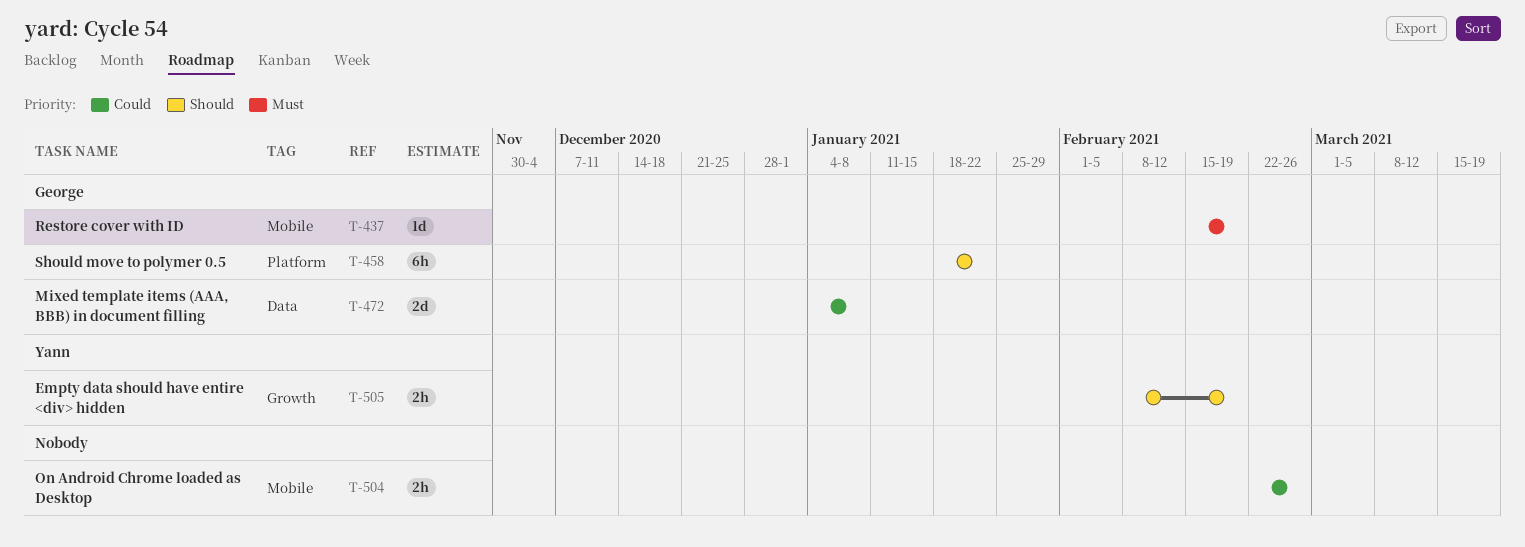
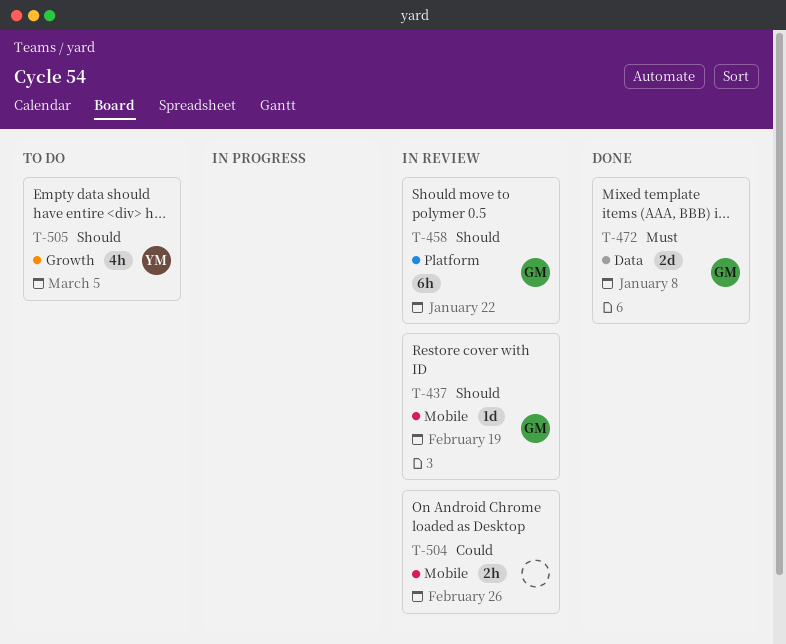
T-437, priority: Must -> Should
T-472, priority: Could -> Must
T-505, estimate: 2h -> 4h
T-505, due: Feb 19 -> Mar 5

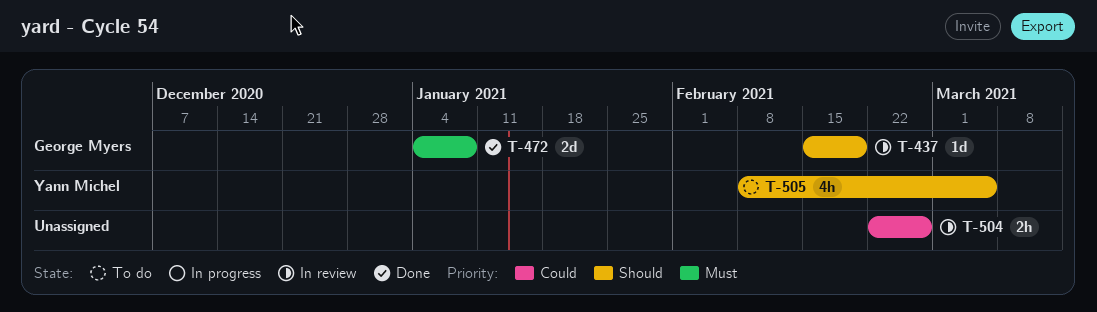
T-458: present -> none

